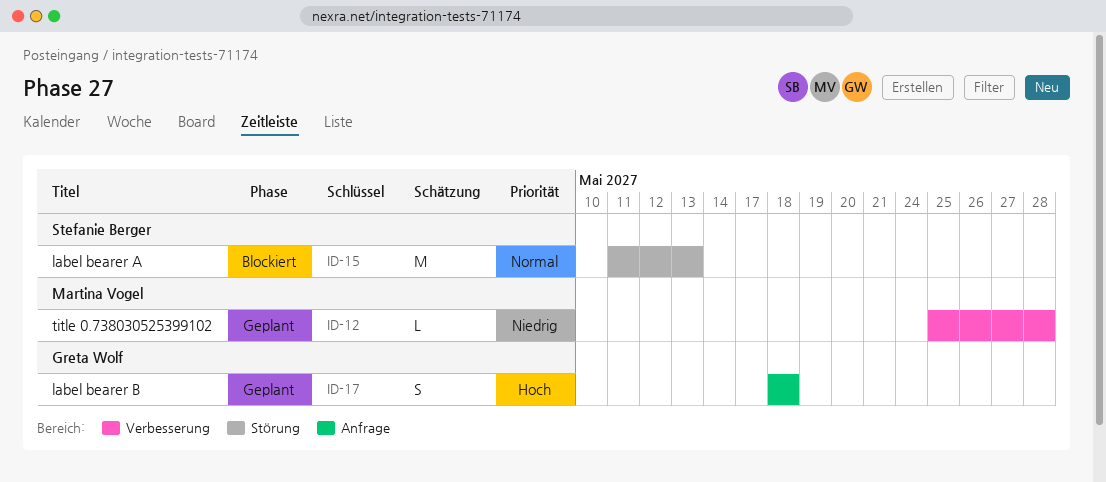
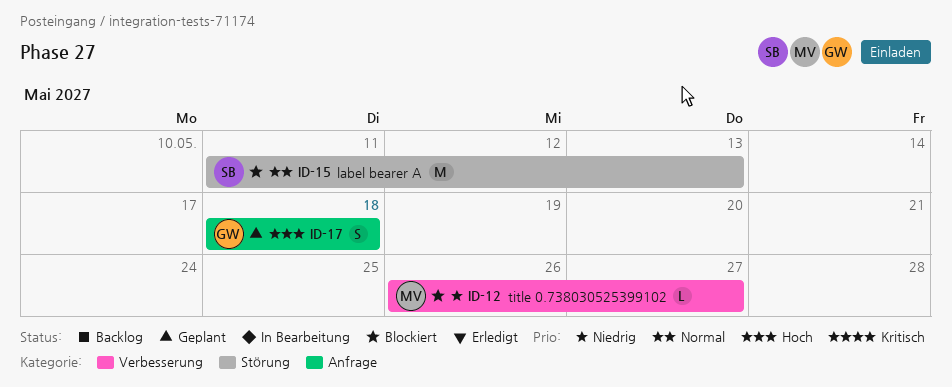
ID-12, status: Geplant -> Blockiert
ID-12, start: May 25 -> May 26
ID-12, due: May 28 -> May 27

